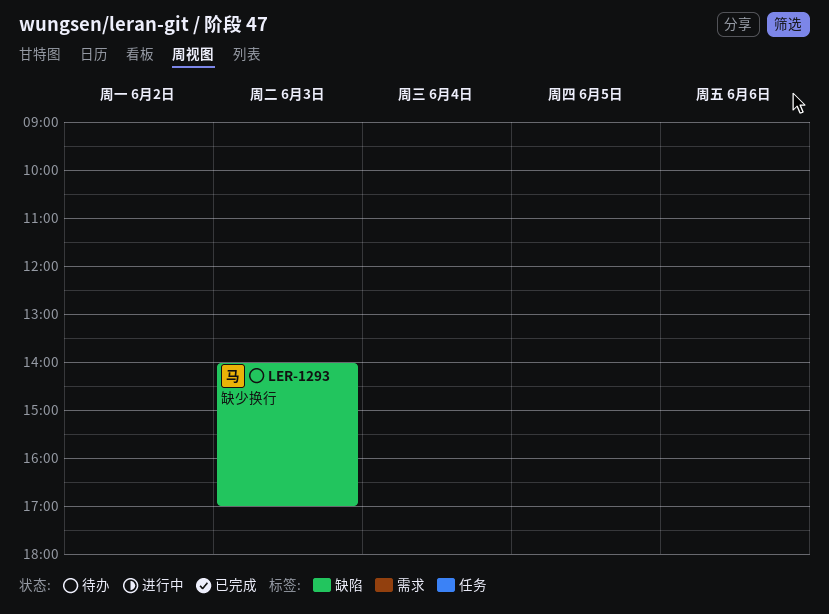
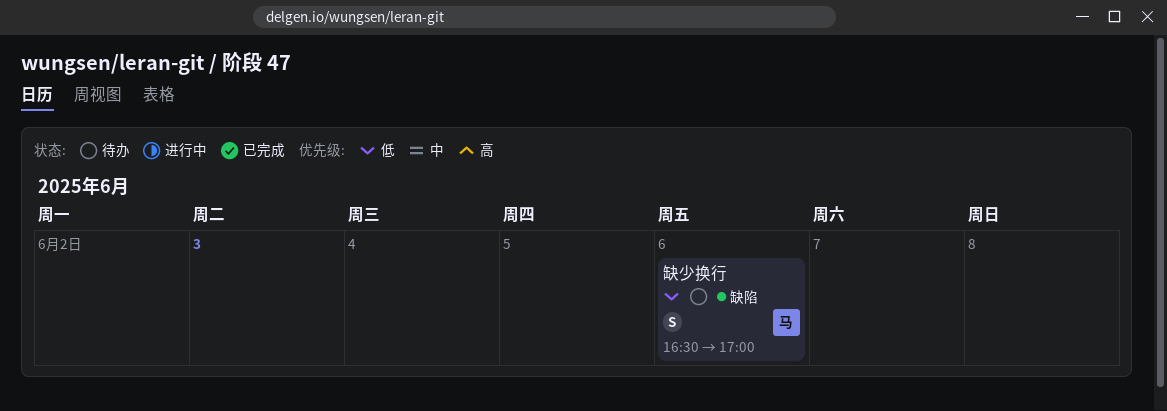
缺少换行, day: Jun 3 -> Jun 6
缺少换行, begins: 14:00 -> 16:30

